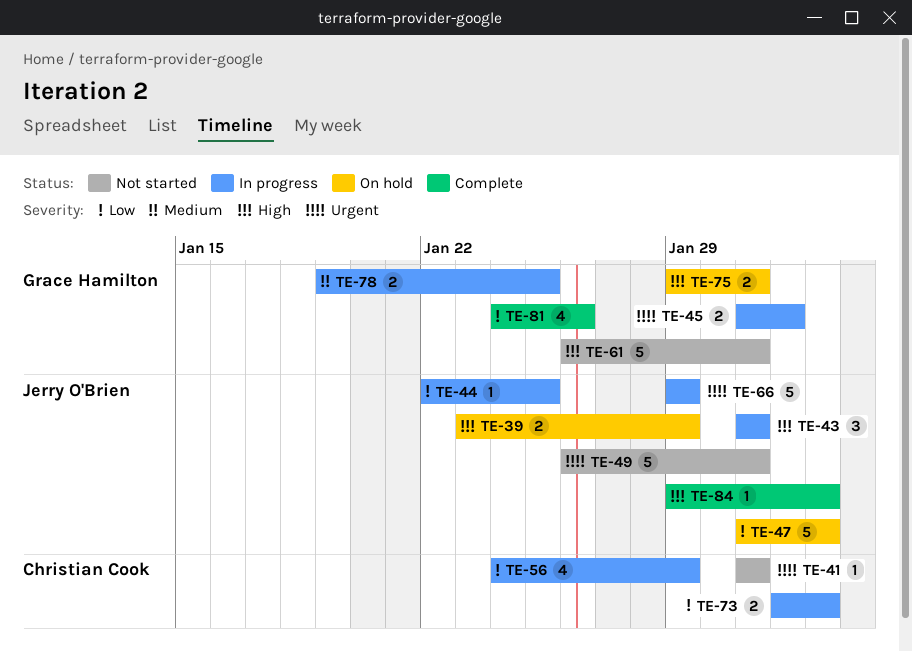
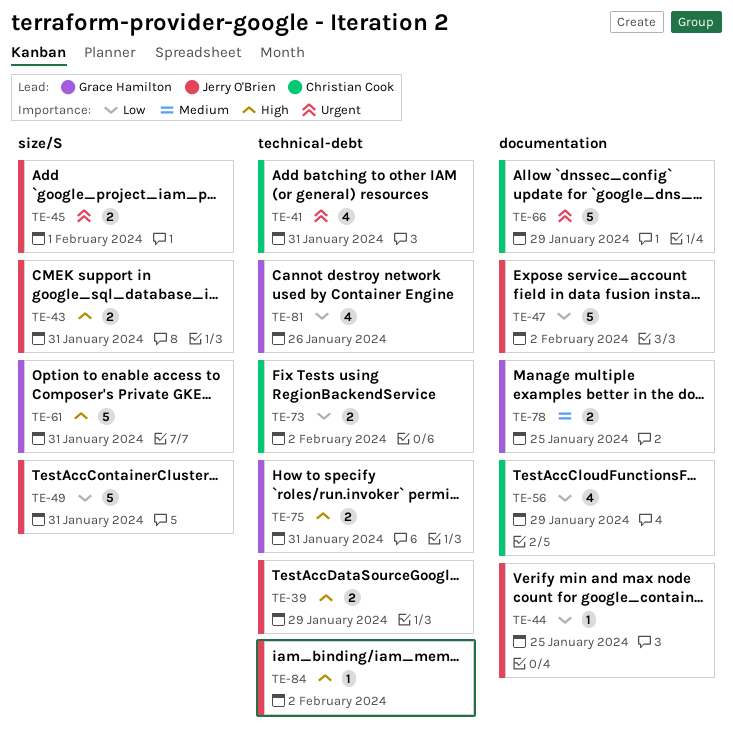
TE-41, estimate: 1 -> 4
TE-43, estimate: 3 -> 2
TE-45, owner: Grace Hamilton -> Jerry O'Brien
TE-49, priority: Urgent -> Low
TE-66, owner: Jerry O'Brien -> Christian Cook

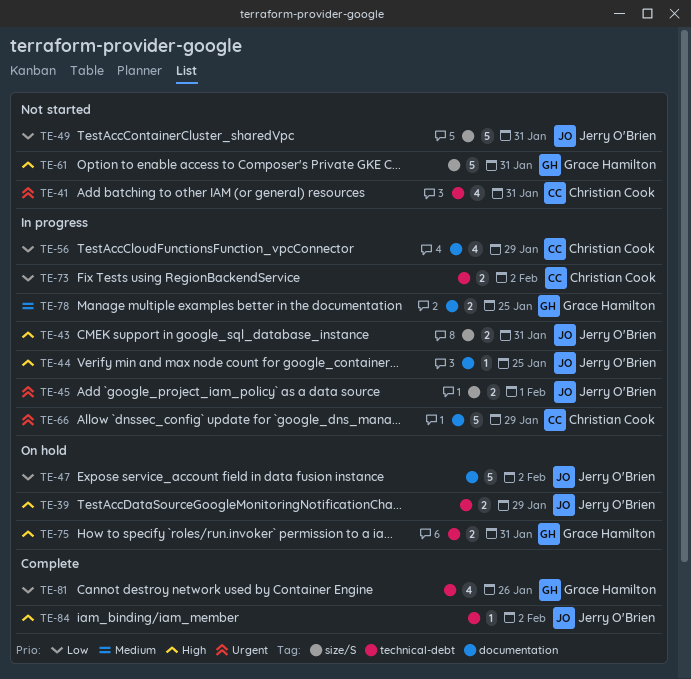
TE-44, priority: Low -> High

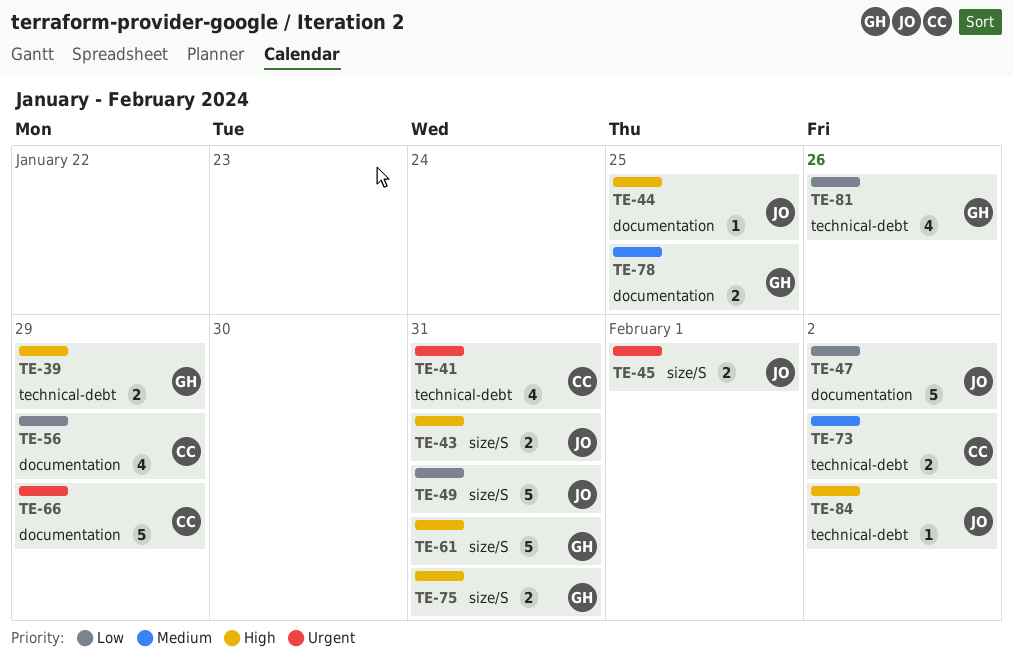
TE-39, owner: Jerry O'Brien -> Grace Hamilton
TE-73, priority: Low -> Medium
TE-75, label: technical-debt -> size/S

